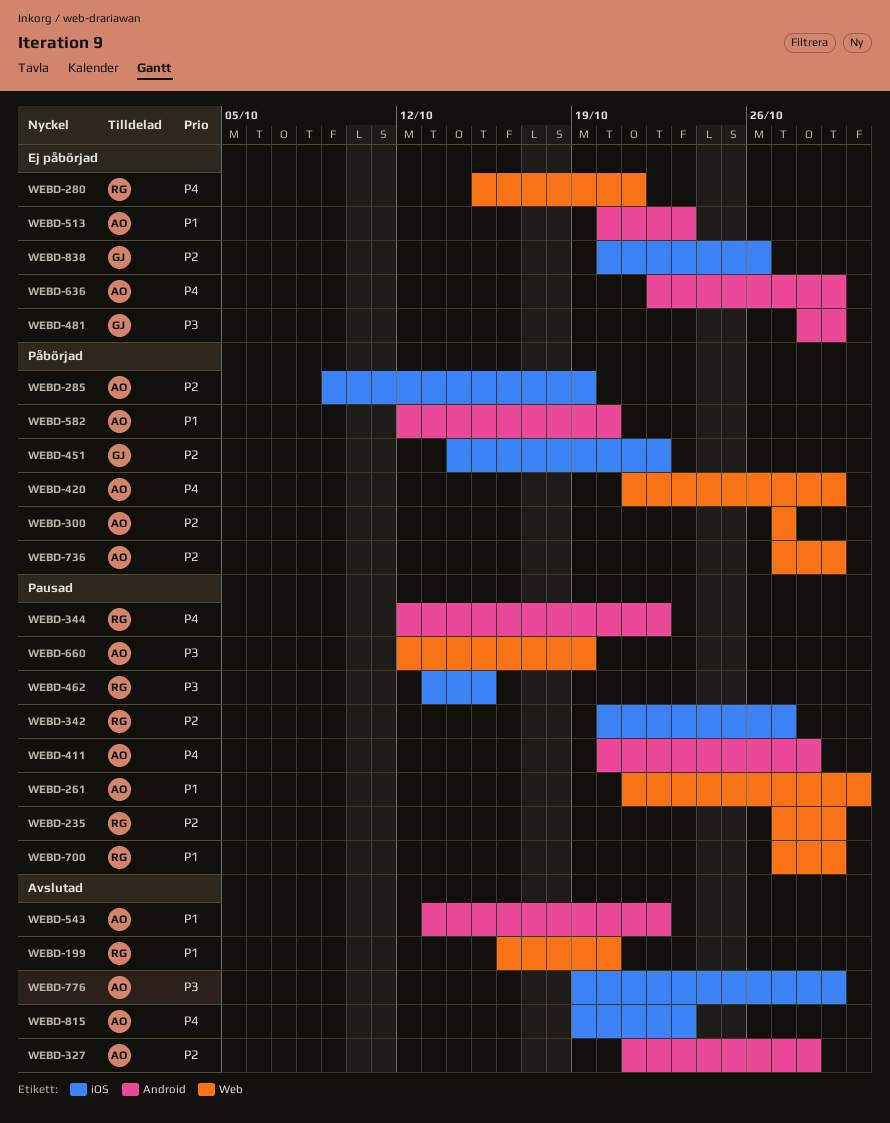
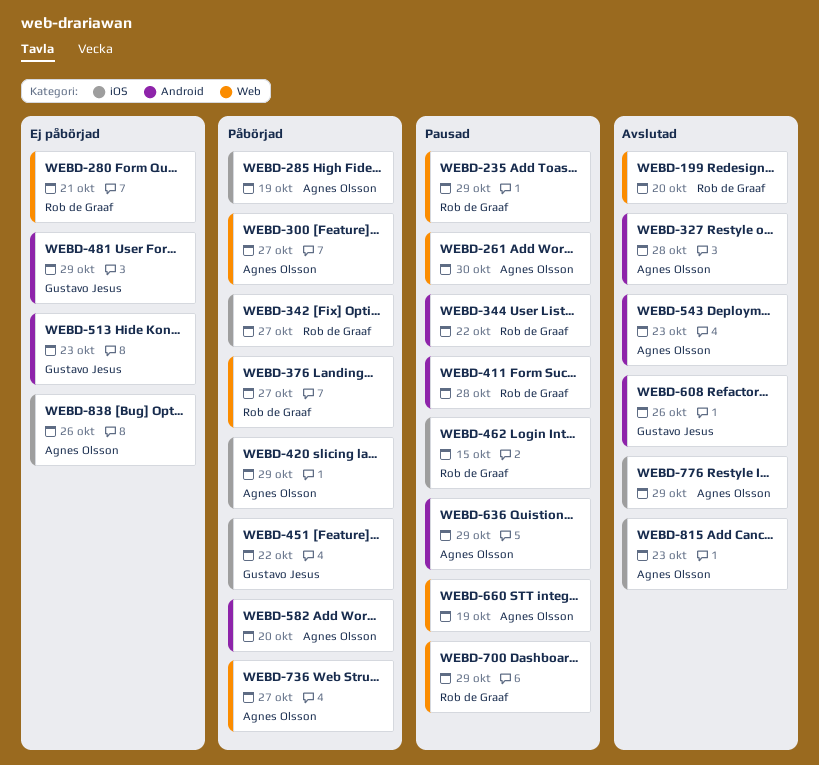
WEBD-342, status: Pausad -> Påbörjad
WEBD-376: none -> present
WEBD-411, owner: Agnes Olsson -> Rob de Graaf
WEBD-420, label: Web -> iOS
WEBD-513, owner: Agnes Olsson -> Gustavo Jesus
WEBD-543, due: Oct 22 -> Oct 23
WEBD-608: none -> present
WEBD-636, status: Ej påbörjad -> Pausad
WEBD-736, due: Oct 29 -> Oct 27
WEBD-838, owner: Gustavo Jesus -> Agnes Olsson

